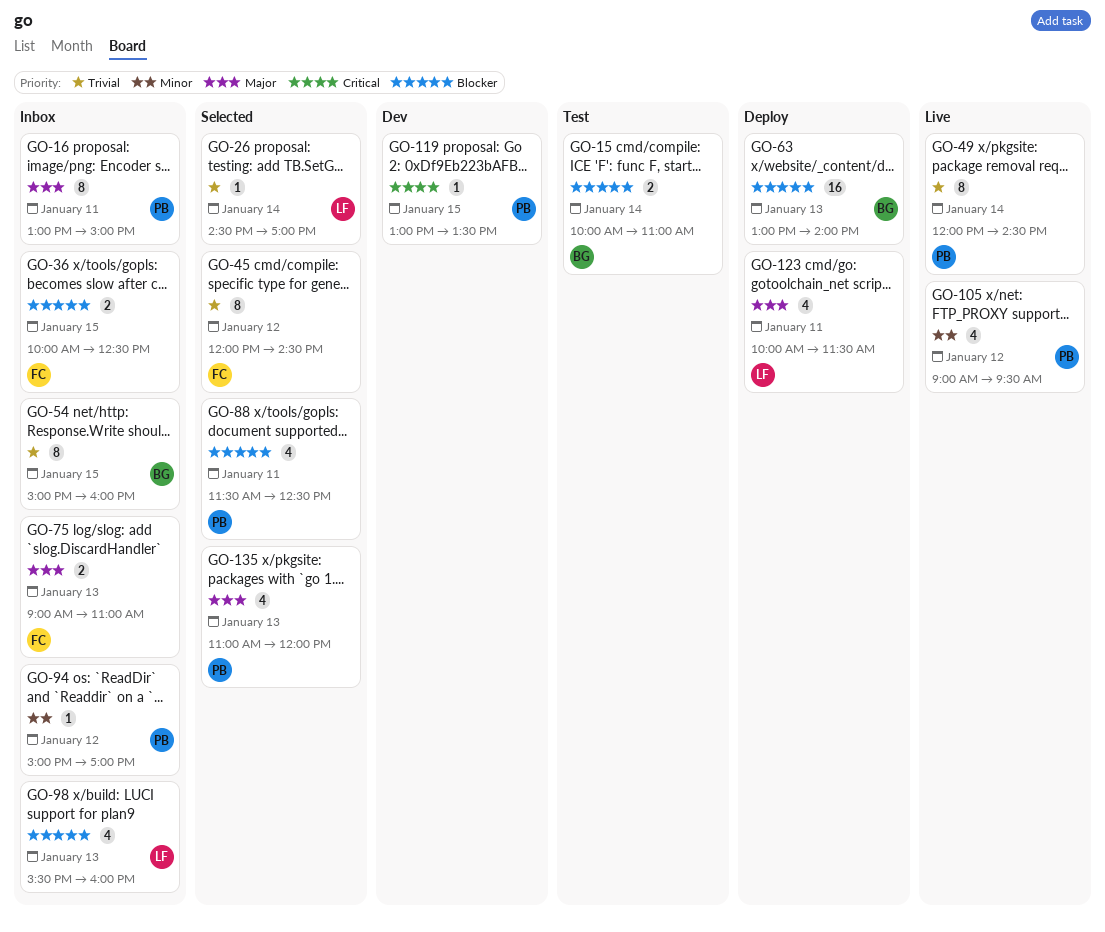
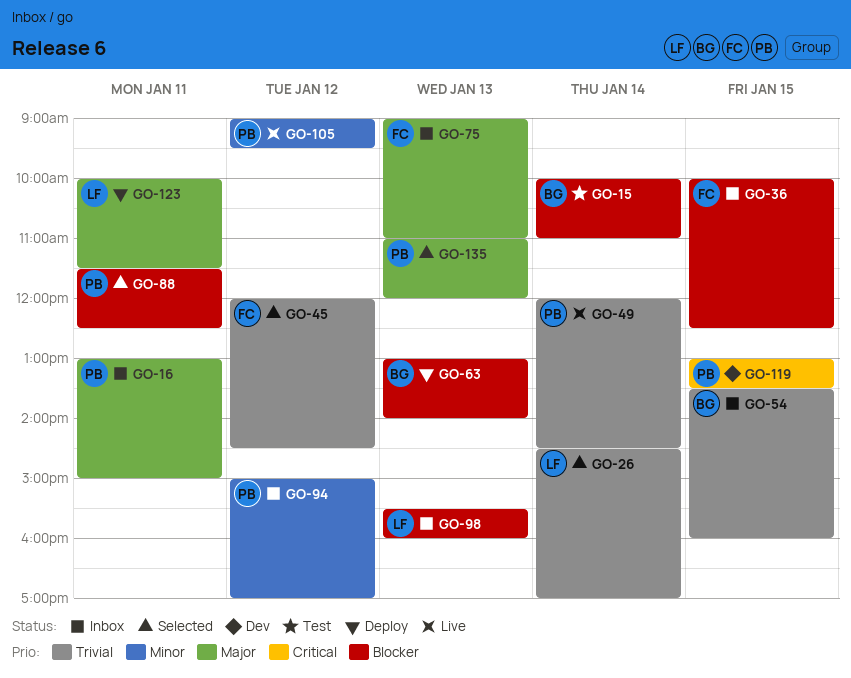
GO-54, begins: 15:00 -> 13:30

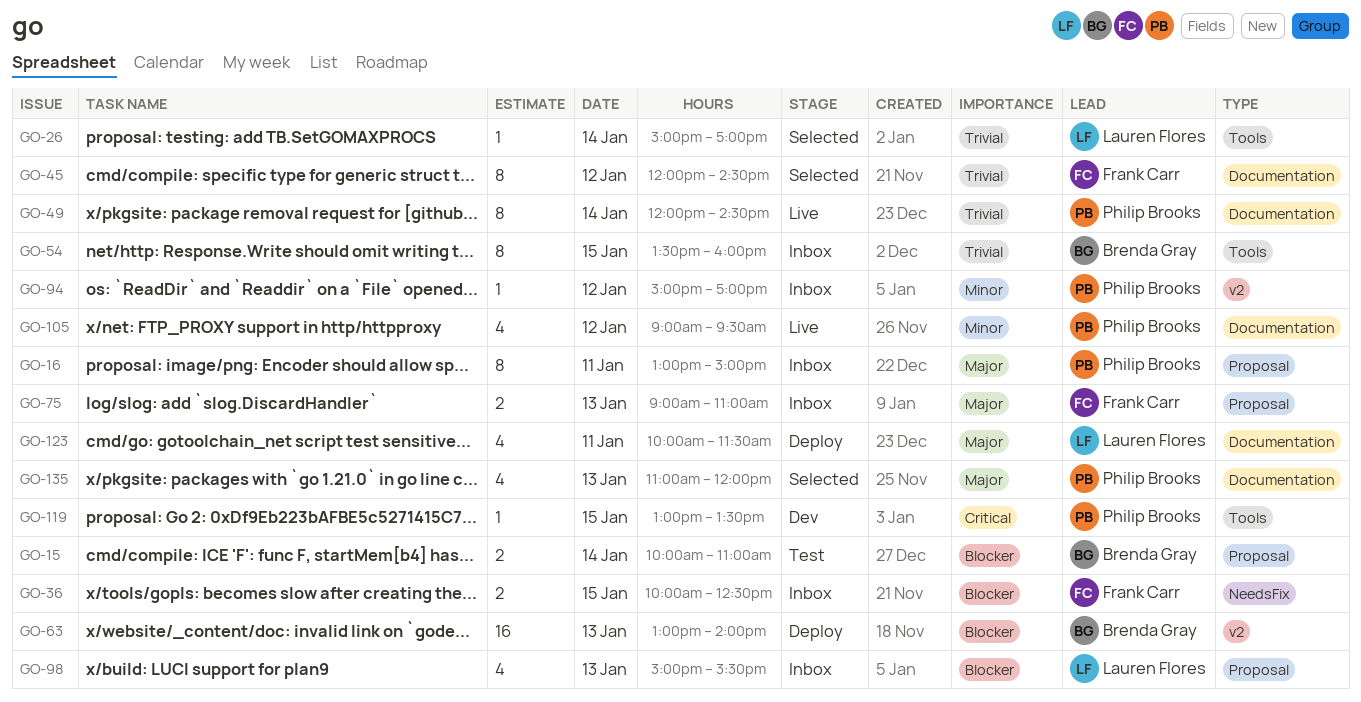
GO-26, begins: 14:30 -> 15:00
GO-88: present -> none
GO-98, begins: 15:30 -> 15:00
GO-98, ends: 16:00 -> 15:30

